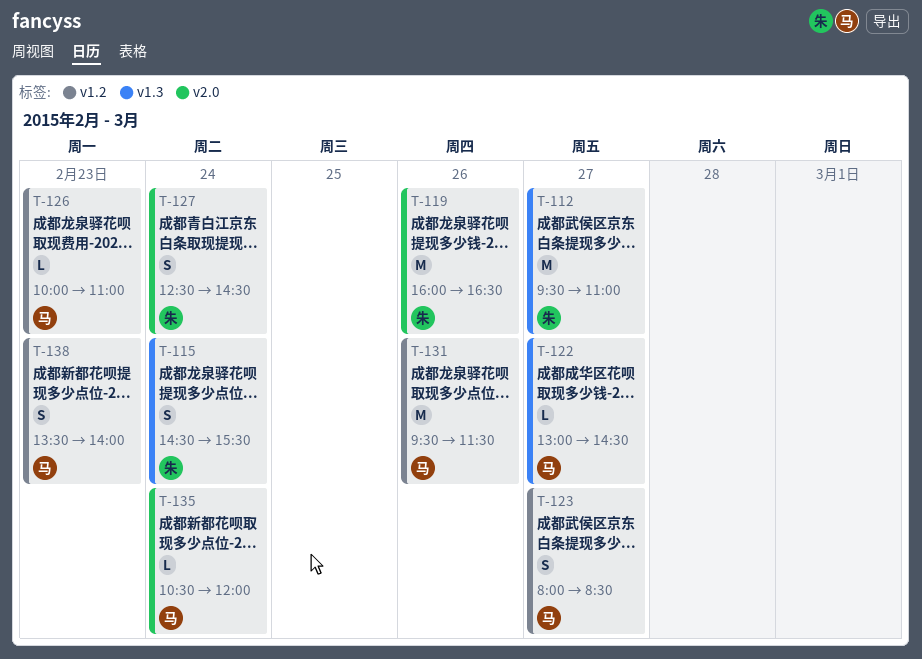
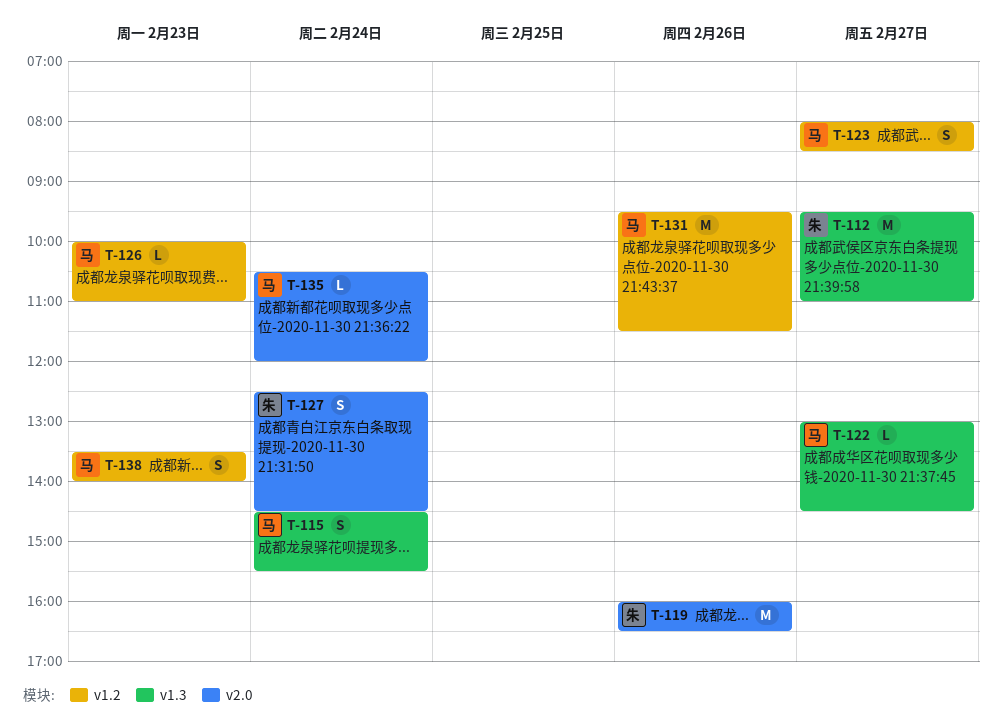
T-115, owner: 朱 -> 马

